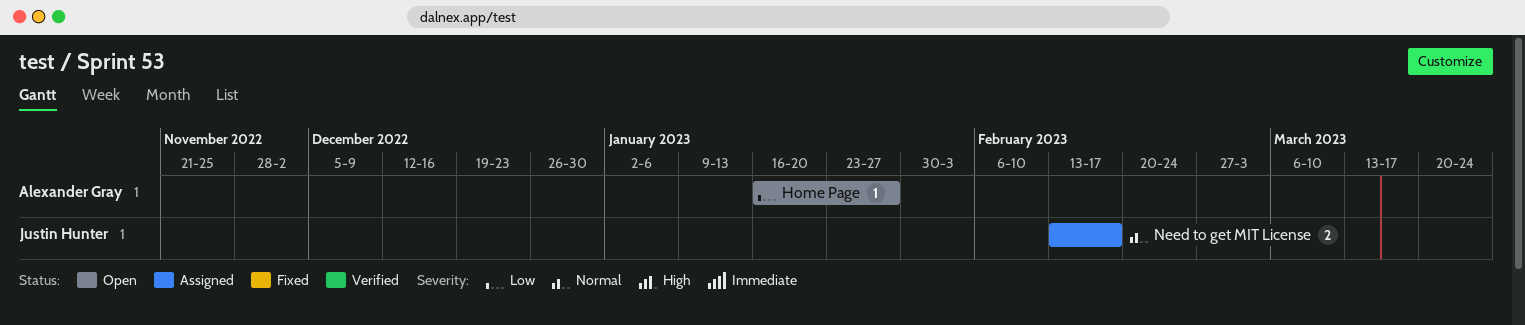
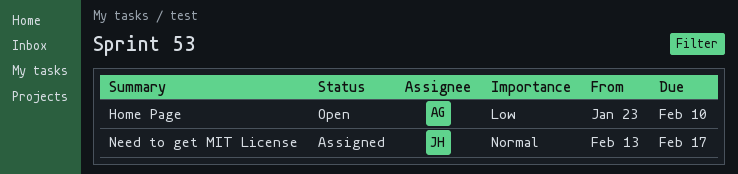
Home Page, start: Jan 16 -> Jan 23
Home Page, due: Jan 27 -> Feb 10

